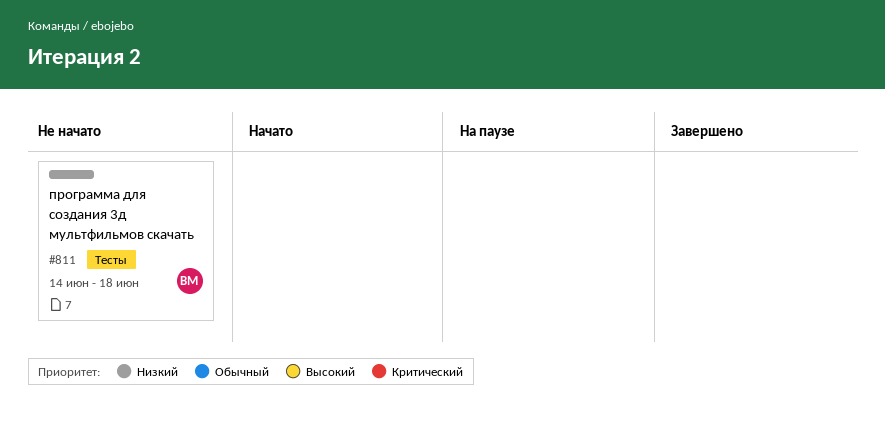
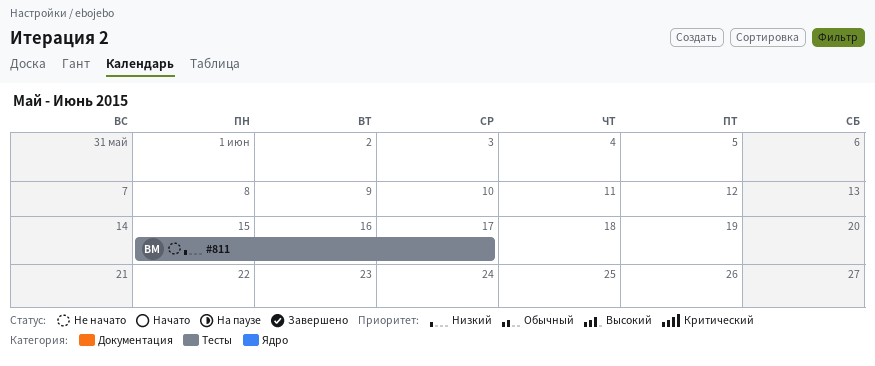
#811, start: Jun 14 -> Jun 15
#811, due: Jun 18 -> Jun 17

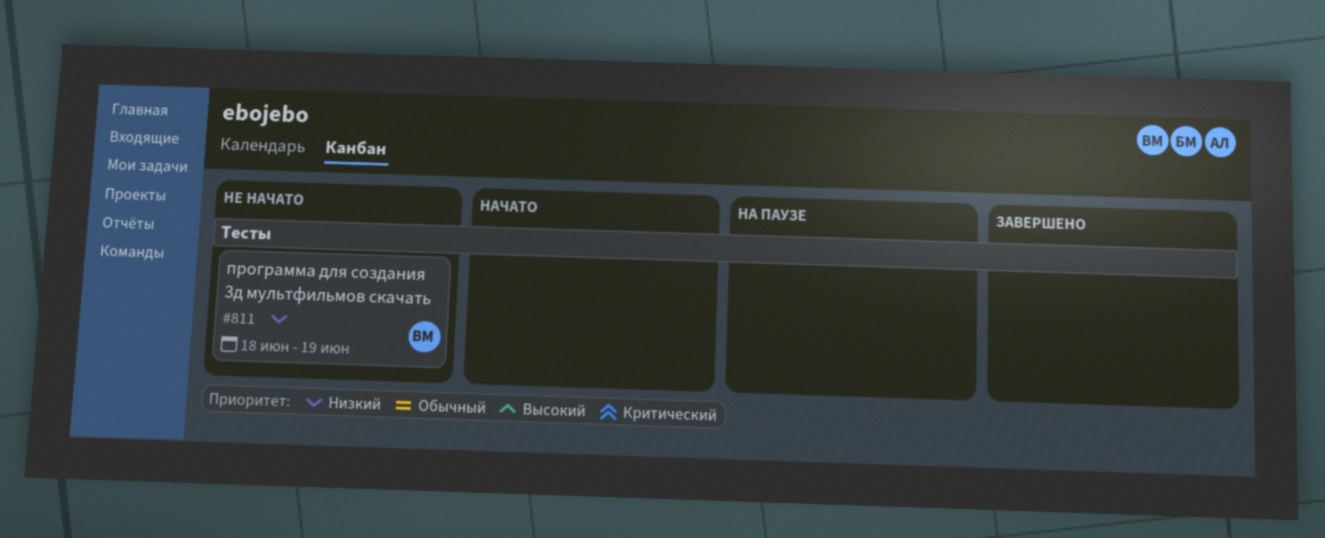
#811, start: Jun 15 -> Jun 18
#811, due: Jun 17 -> Jun 19

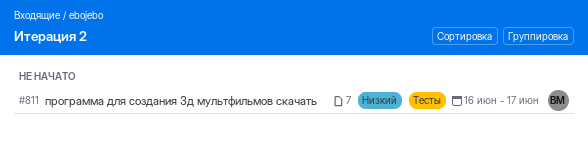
#811, start: Jun 18 -> Jun 16
#811, due: Jun 19 -> Jun 17

